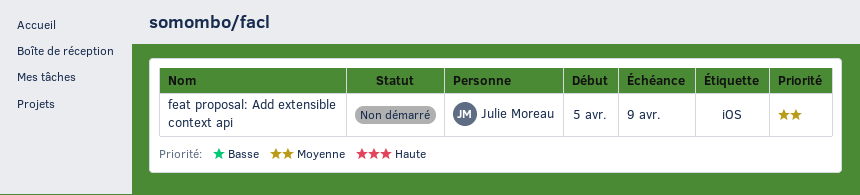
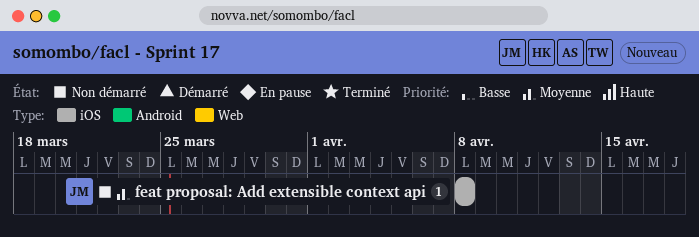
feat proposal: Add extensible context api, start: Apr 5 -> Apr 8
feat proposal: Add extensible context api, due: Apr 9 -> Apr 8

